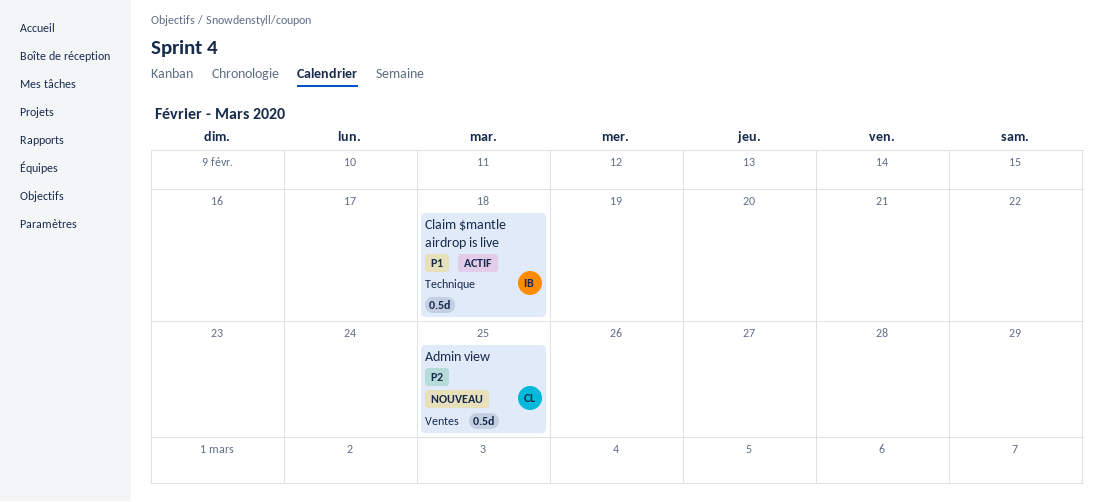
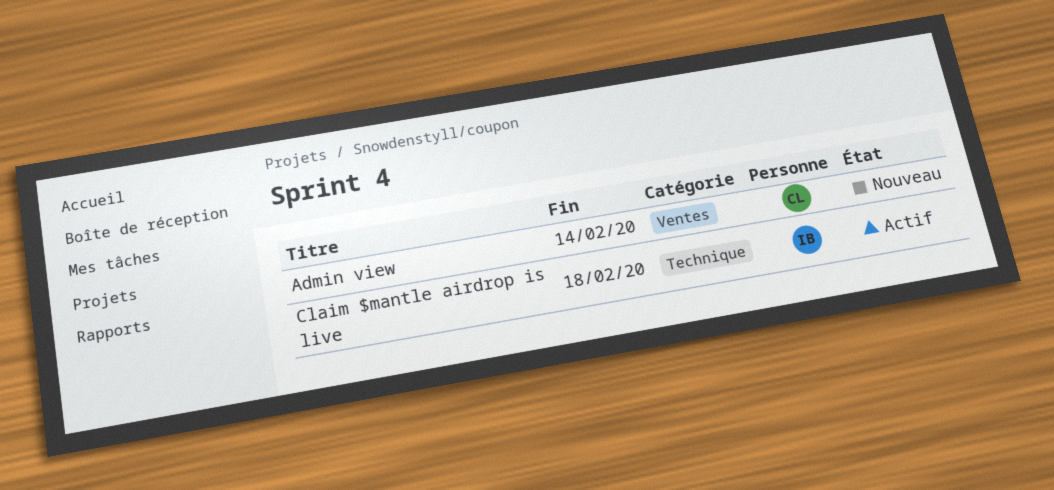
Admin view, due: Feb 25 -> Feb 14

